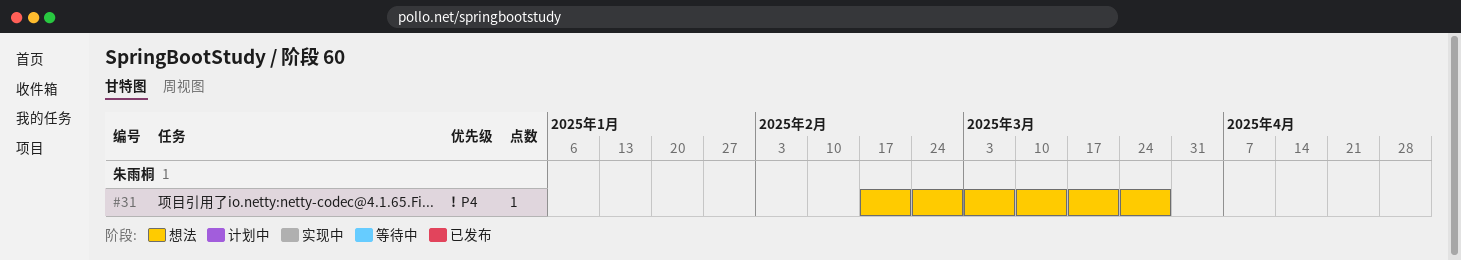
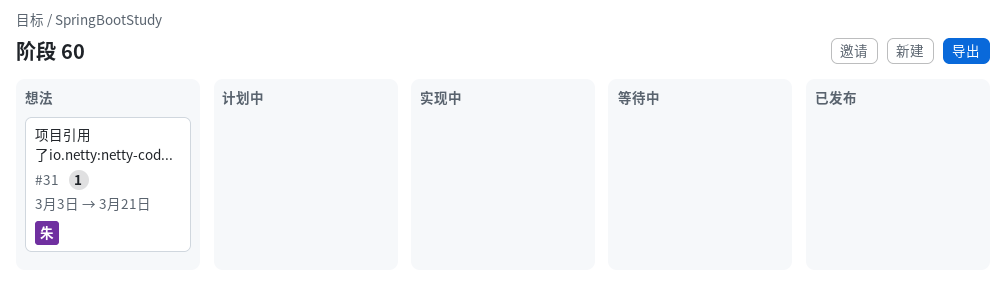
#31, start: Feb 17 -> Mar 3
#31, due: Mar 28 -> Mar 21

